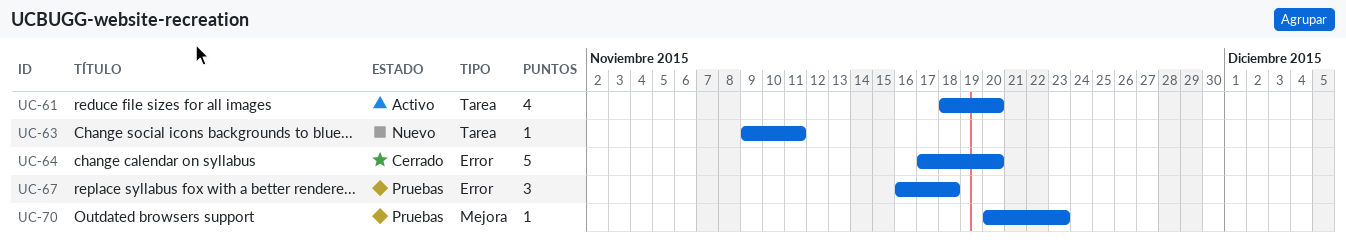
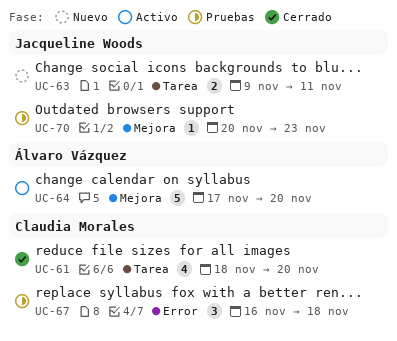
UC-61, status: Activo -> Cerrado
UC-63, estimate: 1 -> 2
UC-64, status: Cerrado -> Activo
UC-64, label: Error -> Mejora

